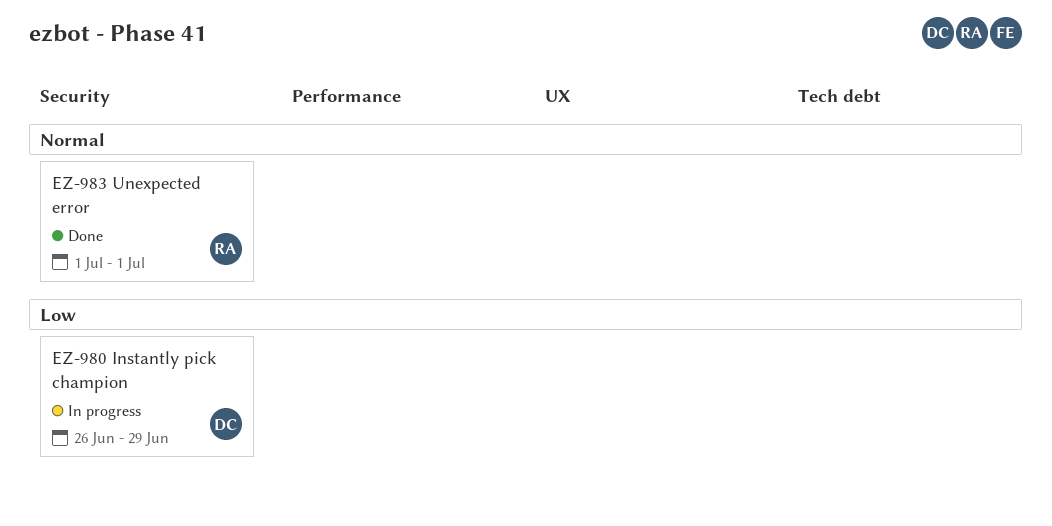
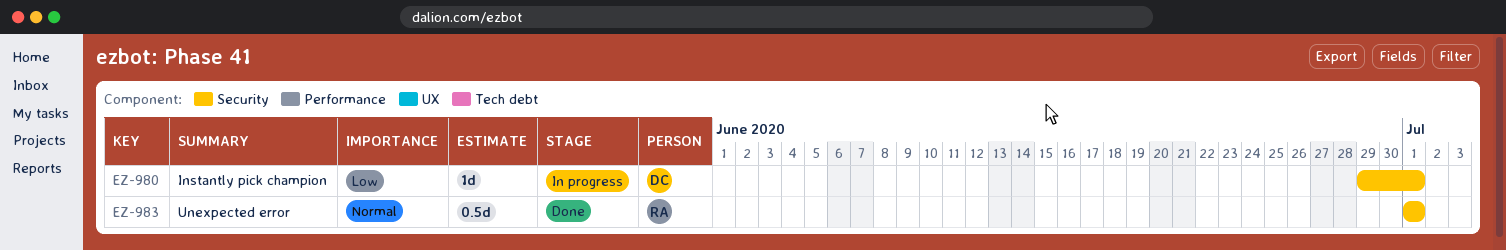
EZ-980, start: Jun 26 -> Jun 29
EZ-980, due: Jun 29 -> Jul 1

